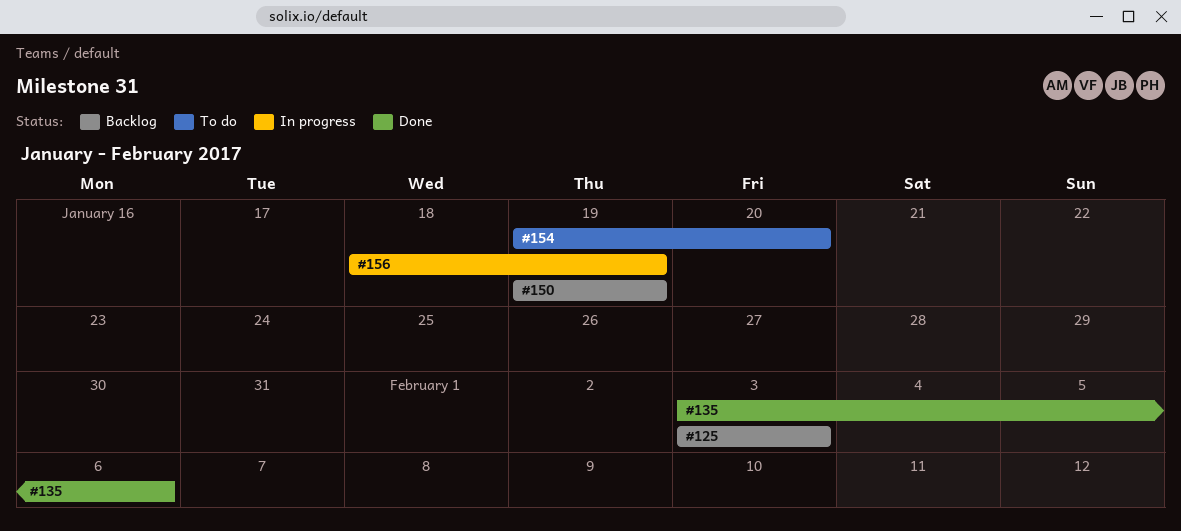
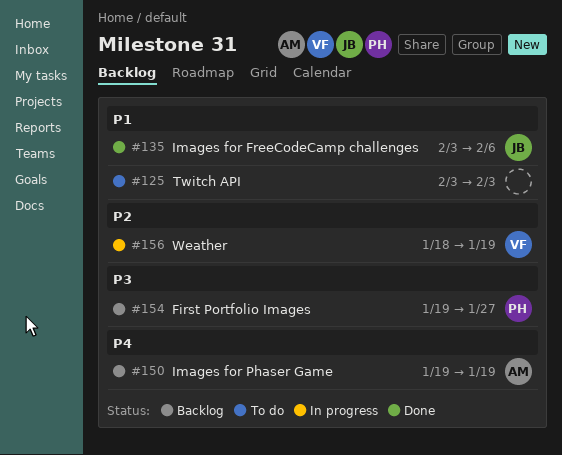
#125, status: Backlog -> To do
#154, status: To do -> Backlog
#154, due: Jan 20 -> Jan 27

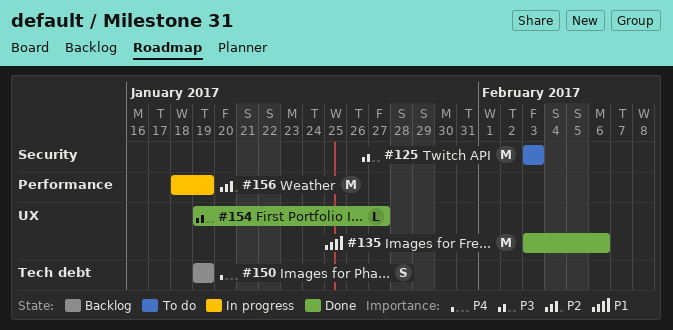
#125, priority: P1 -> P3
#154, status: Backlog -> Done

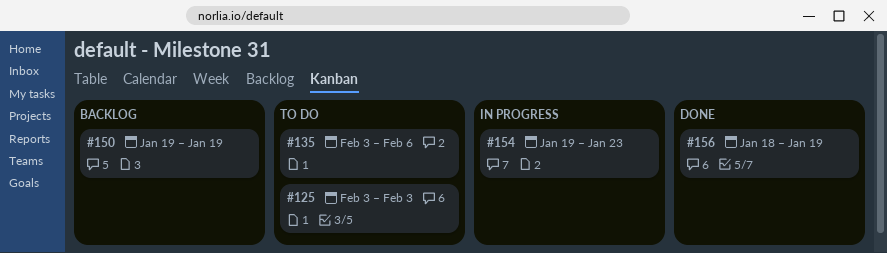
#135, status: Done -> To do
#154, status: Done -> In progress
#154, due: Jan 27 -> Jan 23
#156, status: In progress -> Done

